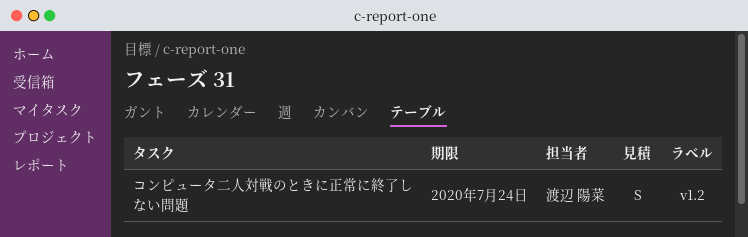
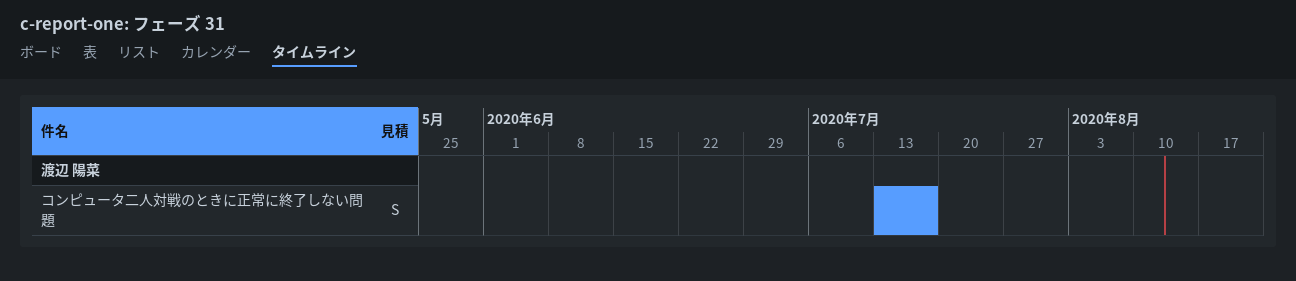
コンピュータ二人対戦のときに正常に終了しない問題, due: Jul 24 -> Jul 17

